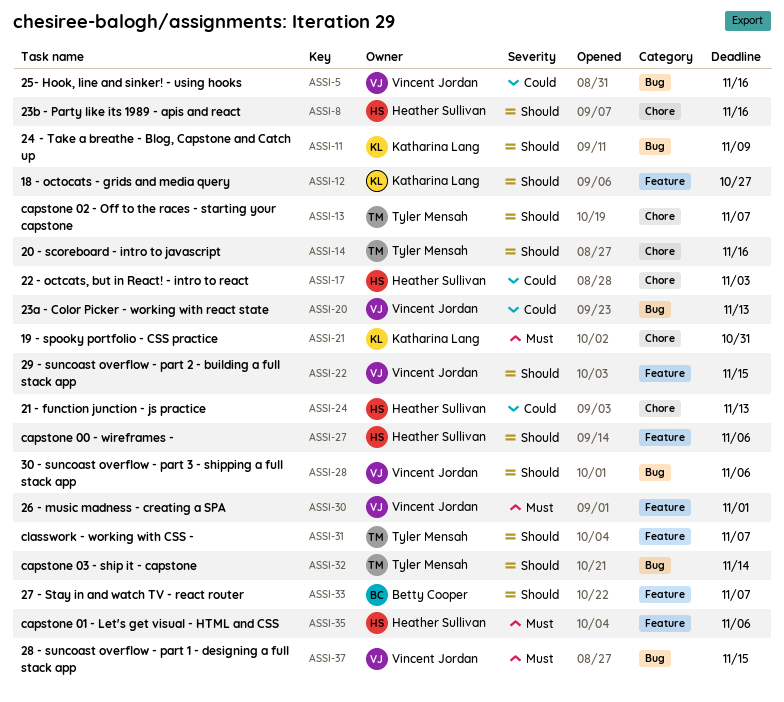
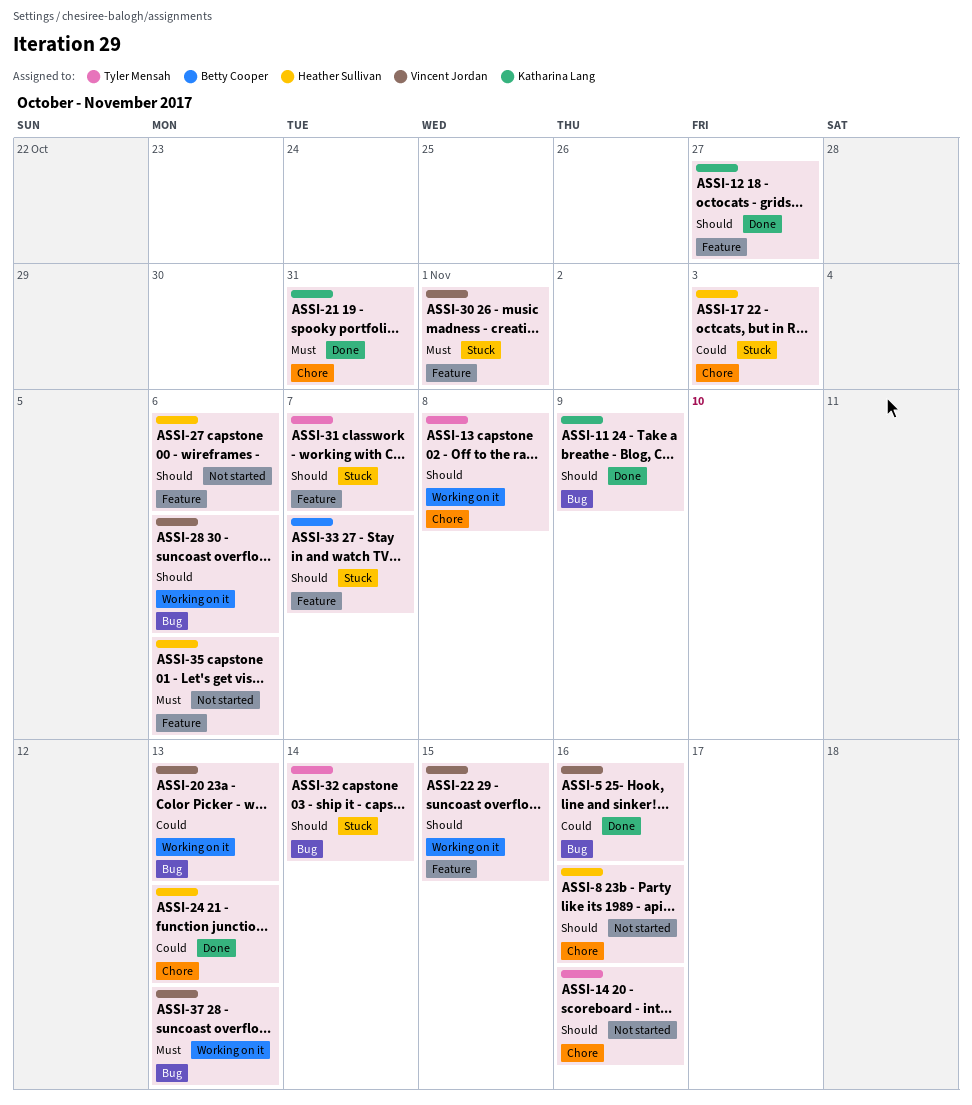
ASSI-13, due: Nov 7 -> Nov 8
ASSI-37, due: Nov 15 -> Nov 13

